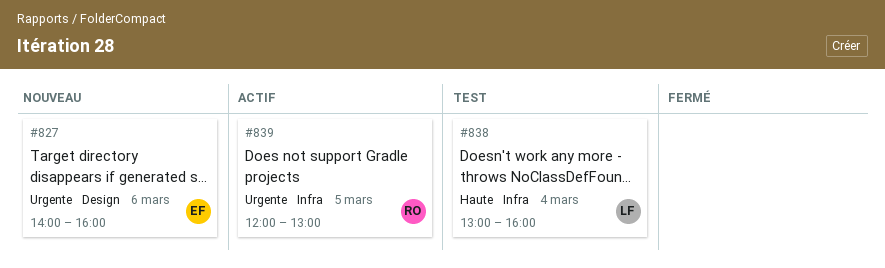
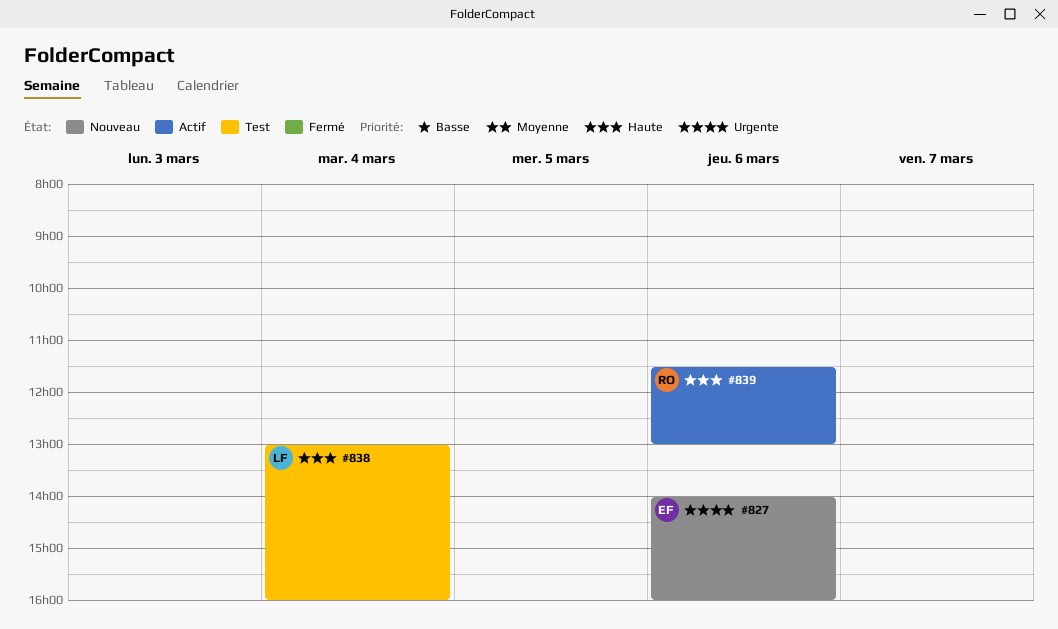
#839, priority: Urgente -> Haute
#839, day: Mar 5 -> Mar 6
#839, begins: 12:00 -> 11:30

